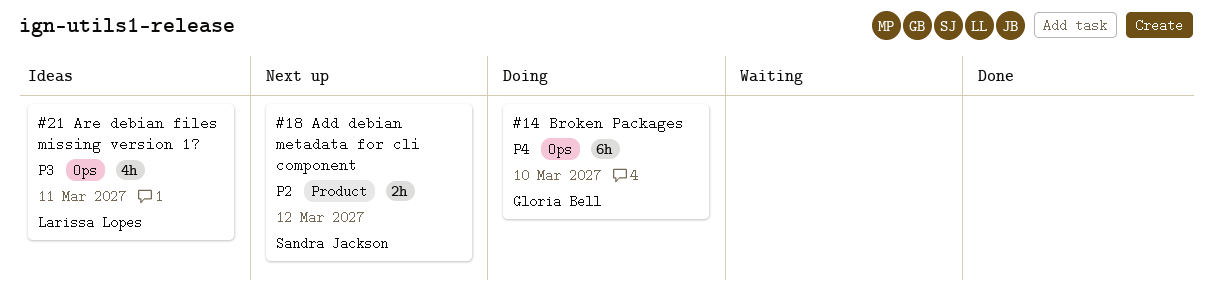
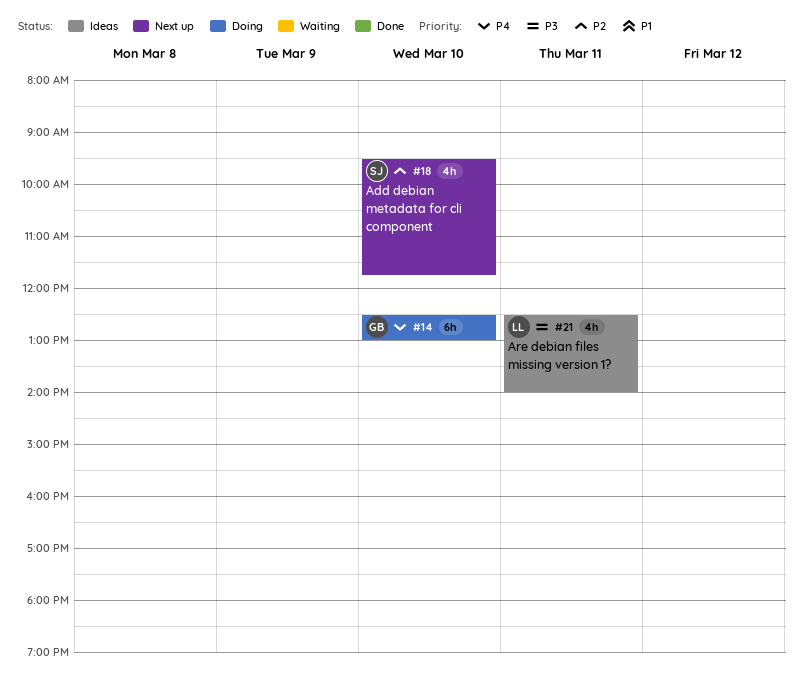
#18, estimate: 2h -> 4h
#18, day: Mar 12 -> Mar 10

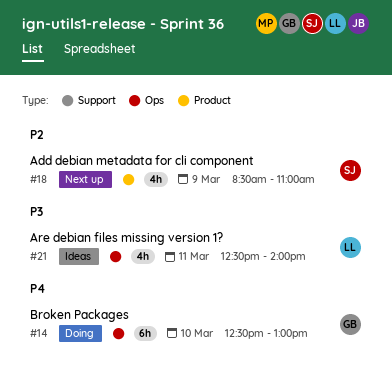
#18, day: Mar 10 -> Mar 9
#18, begins: 09:30 -> 08:30
#18, ends: 11:45 -> 11:00

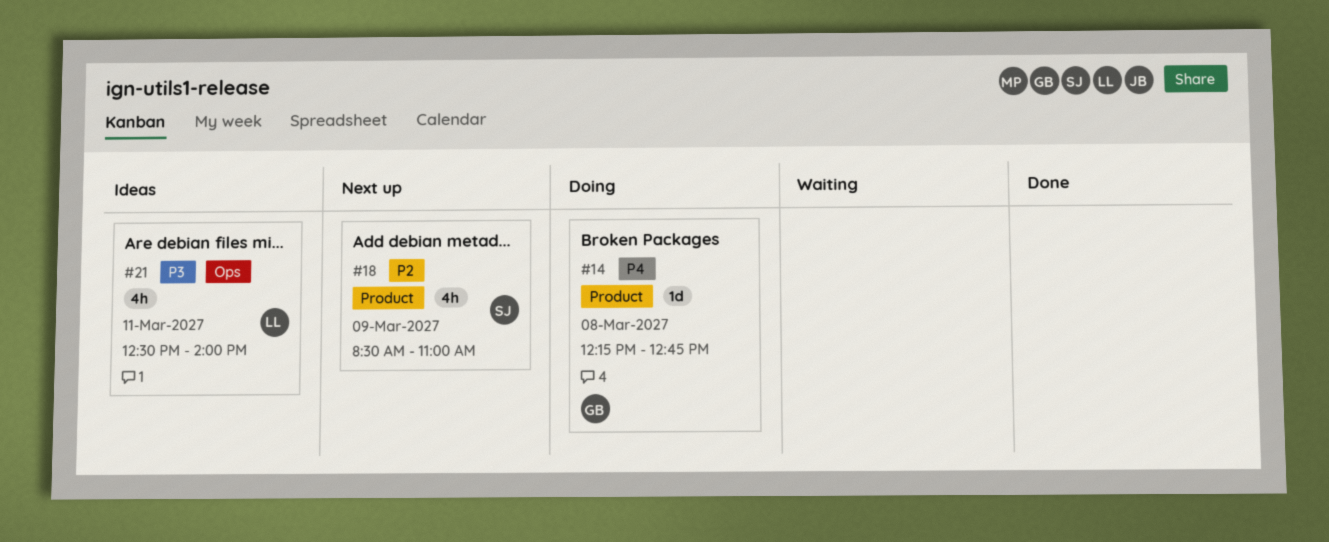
#14, label: Ops -> Product
#14, estimate: 6h -> 1d
#14, day: Mar 10 -> Mar 8
#14, begins: 12:30 -> 12:15
#14, ends: 13:00 -> 12:45

